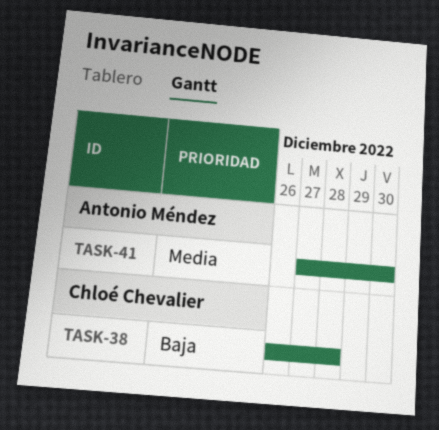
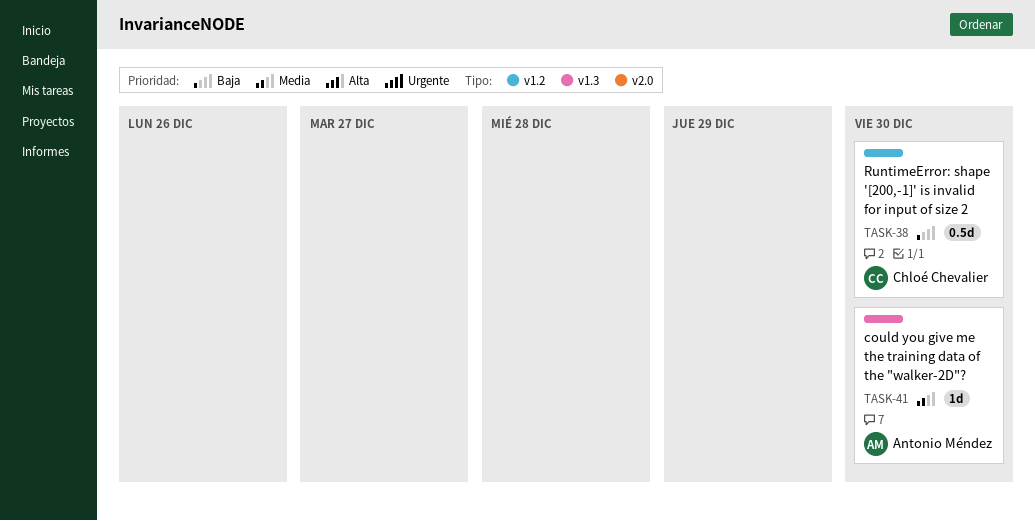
TASK-38, due: Dec 28 -> Dec 30

